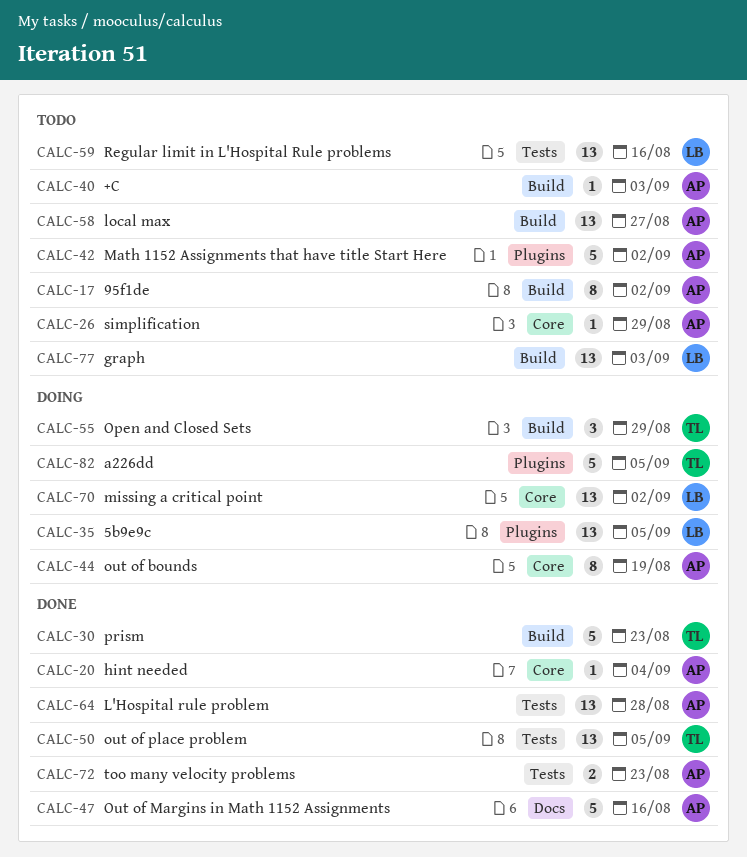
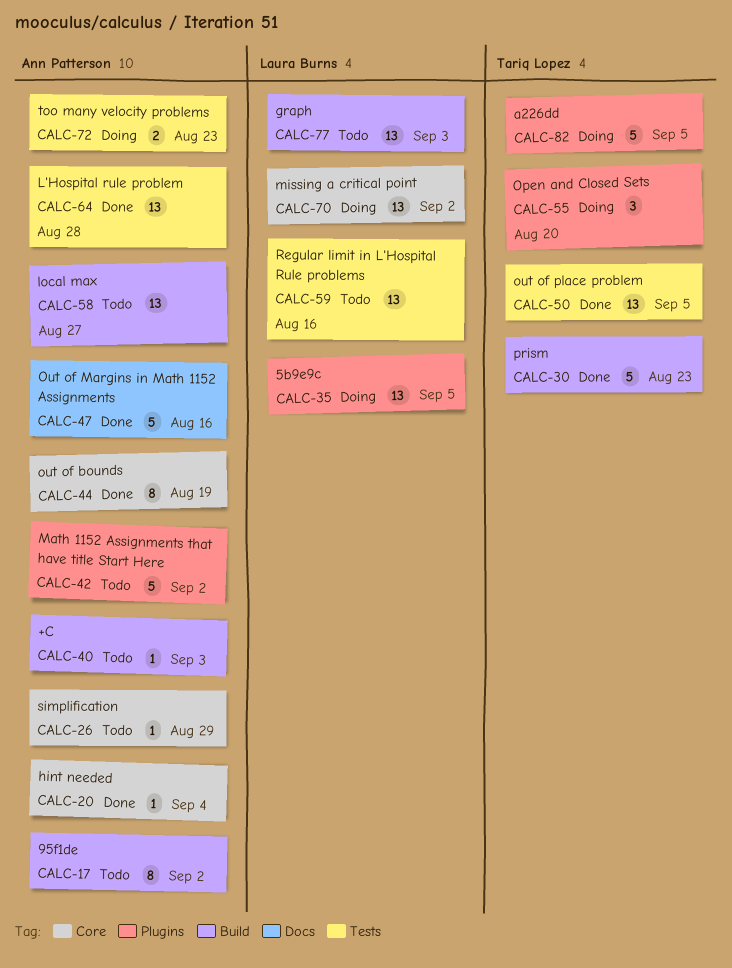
CALC-44, status: Doing -> Done
CALC-55, label: Build -> Plugins
CALC-55, due: Aug 29 -> Aug 20
CALC-72, status: Done -> Doing

